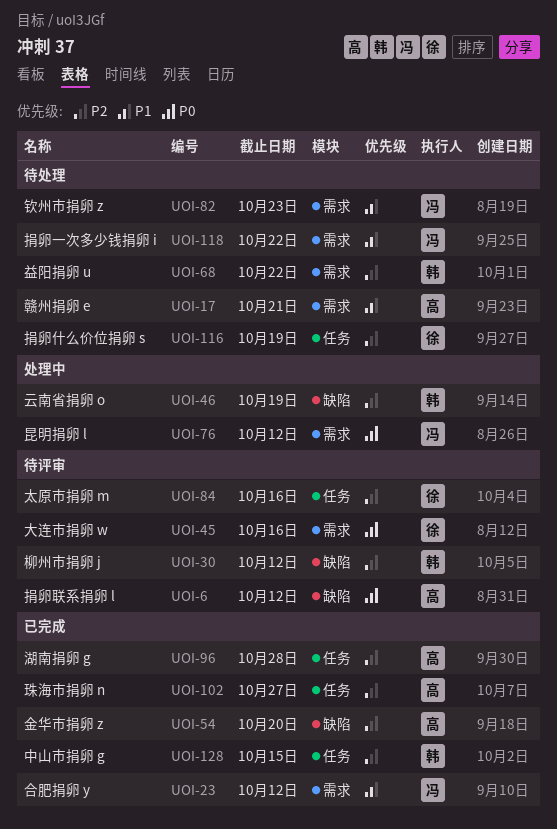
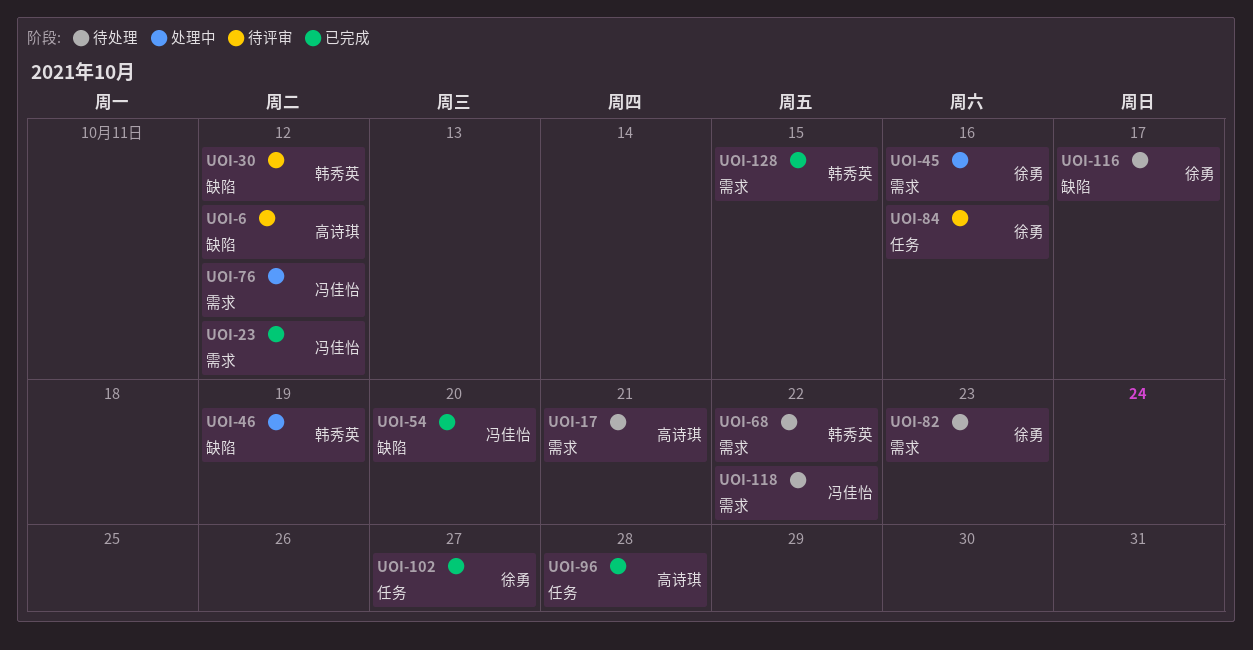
UOI-45, status: 待评审 -> 处理中
UOI-54, owner: 高诗琪 -> 冯佳怡
UOI-82, owner: 冯佳怡 -> 徐勇
UOI-102, owner: 高诗琪 -> 徐勇
UOI-116, label: 任务 -> 缺陷
UOI-116, due: Oct 19 -> Oct 17
UOI-128, label: 任务 -> 需求

